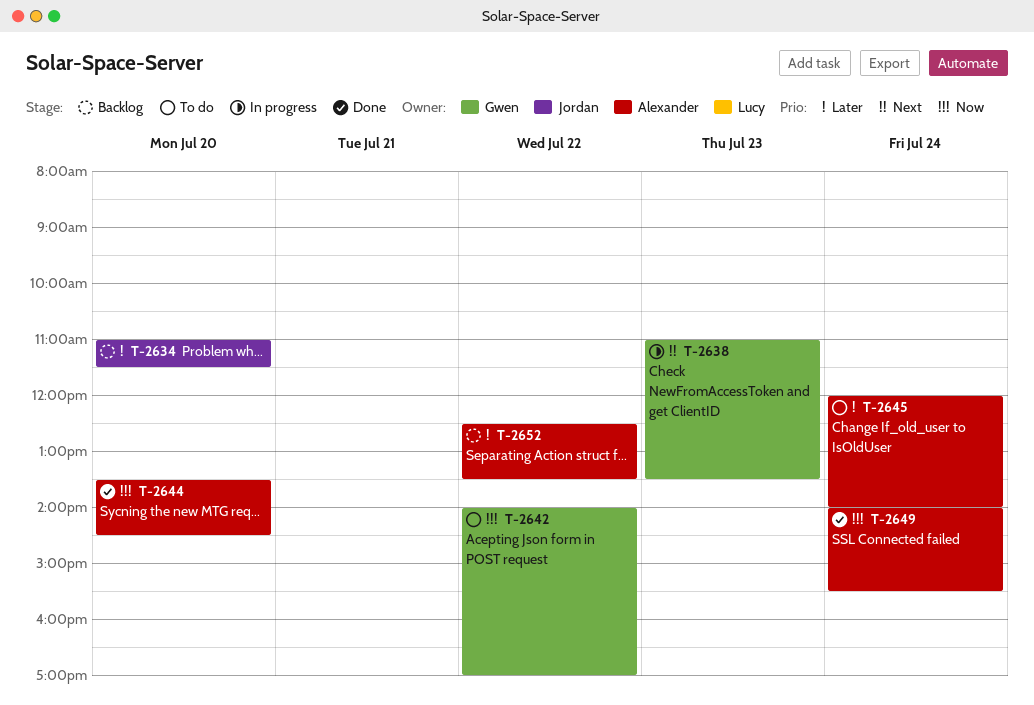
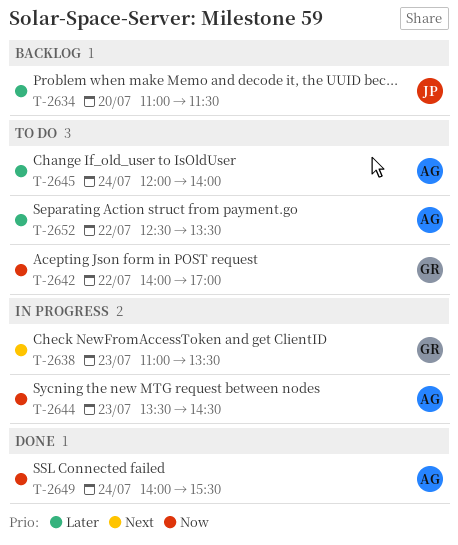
T-2644, status: Done -> In progress
T-2644, day: Jul 20 -> Jul 23
T-2652, status: Backlog -> To do

